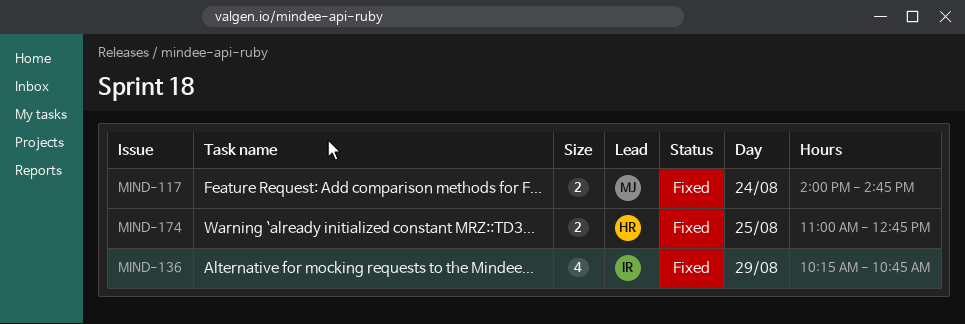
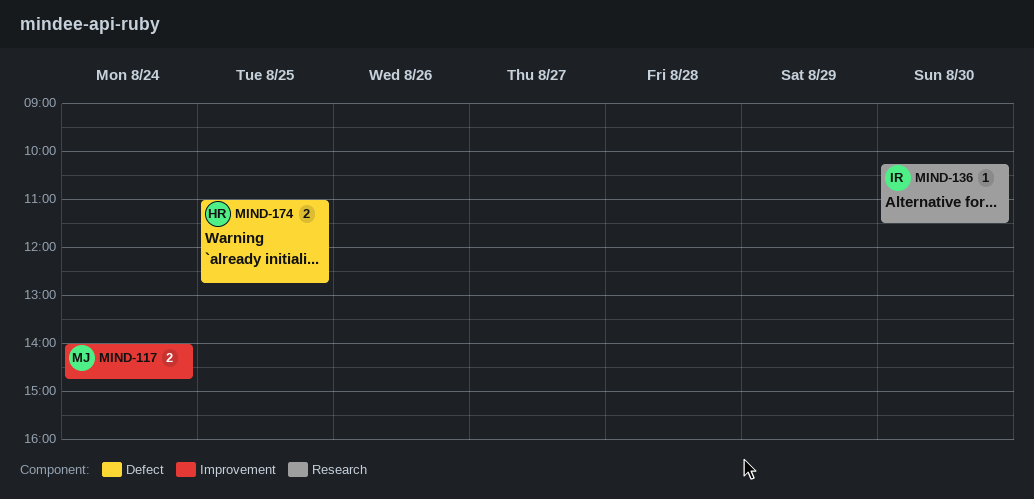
MIND-136, estimate: 4 -> 1
MIND-136, day: Aug 29 -> Aug 30
MIND-136, ends: 10:45 -> 11:30

